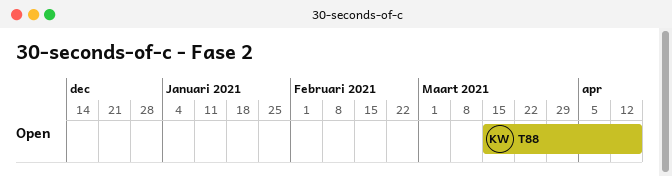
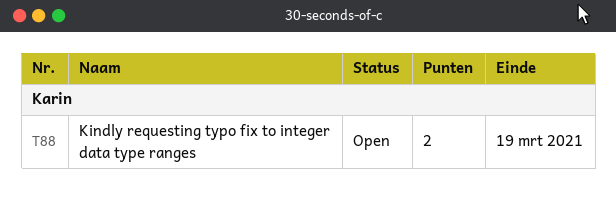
T88, due: Apr 16 -> Mar 19

